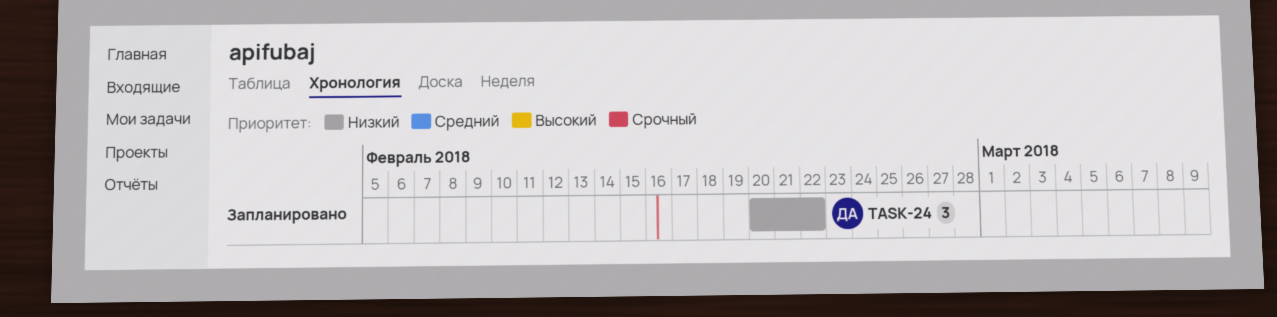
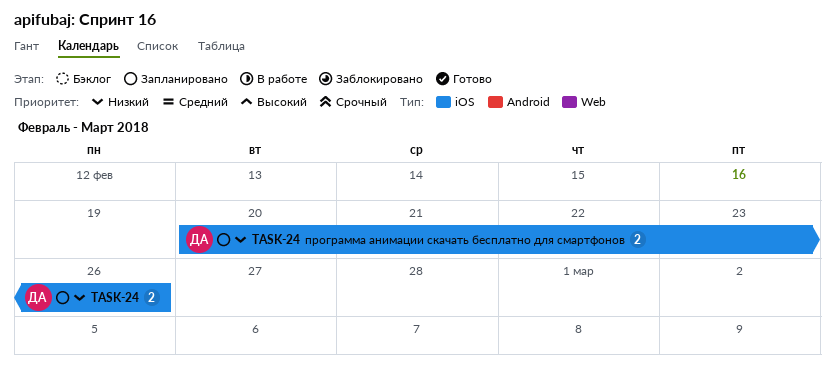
TASK-24, estimate: 3 -> 2
TASK-24, due: Feb 22 -> Feb 26

